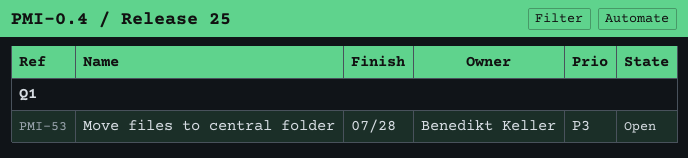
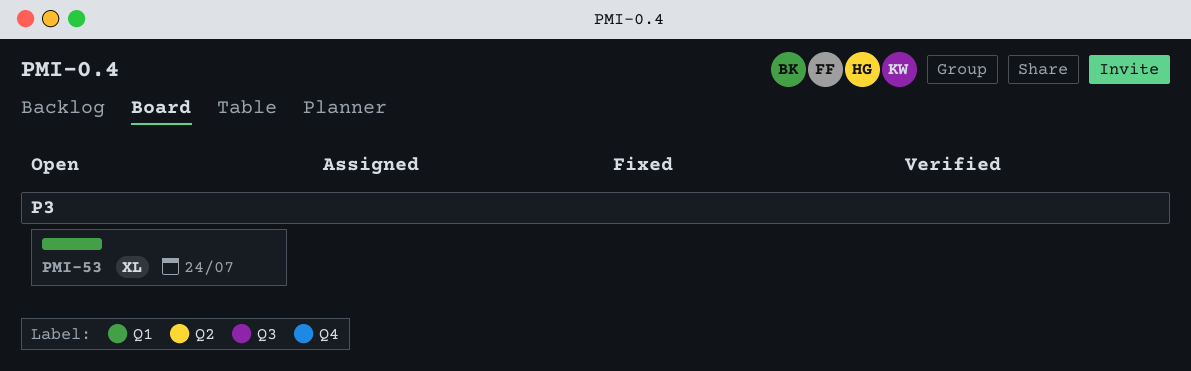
PMI-53, due: Jul 28 -> Jul 24

